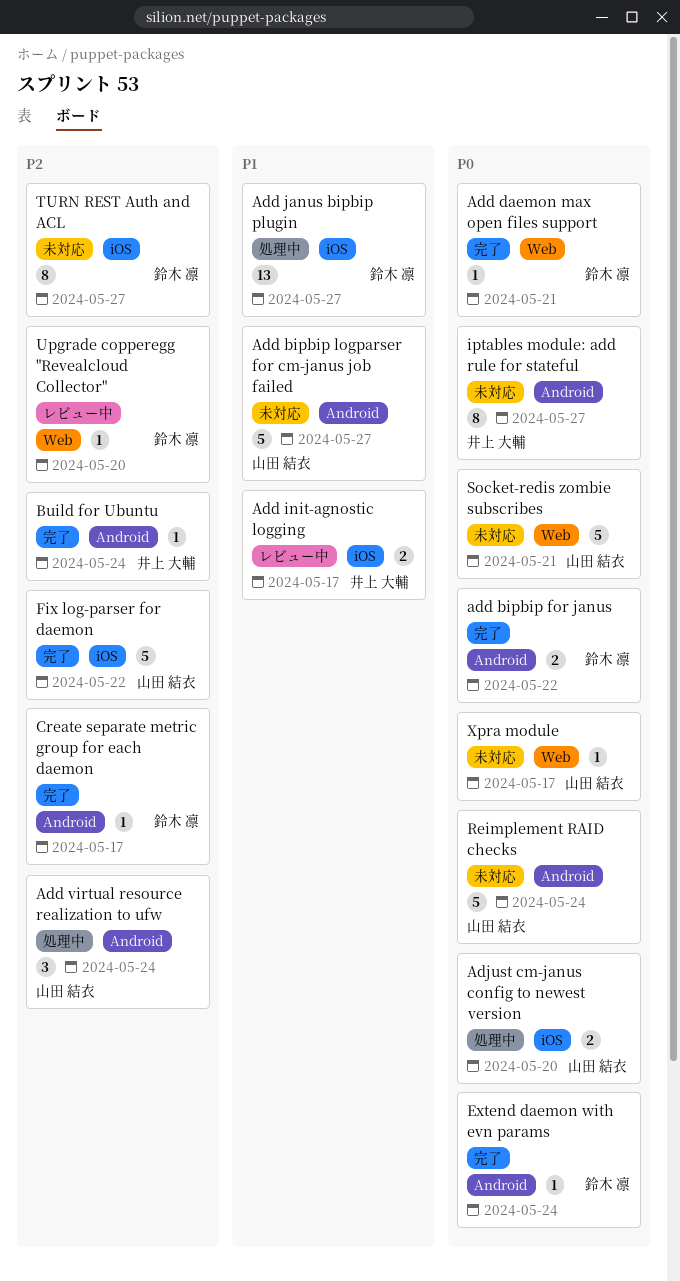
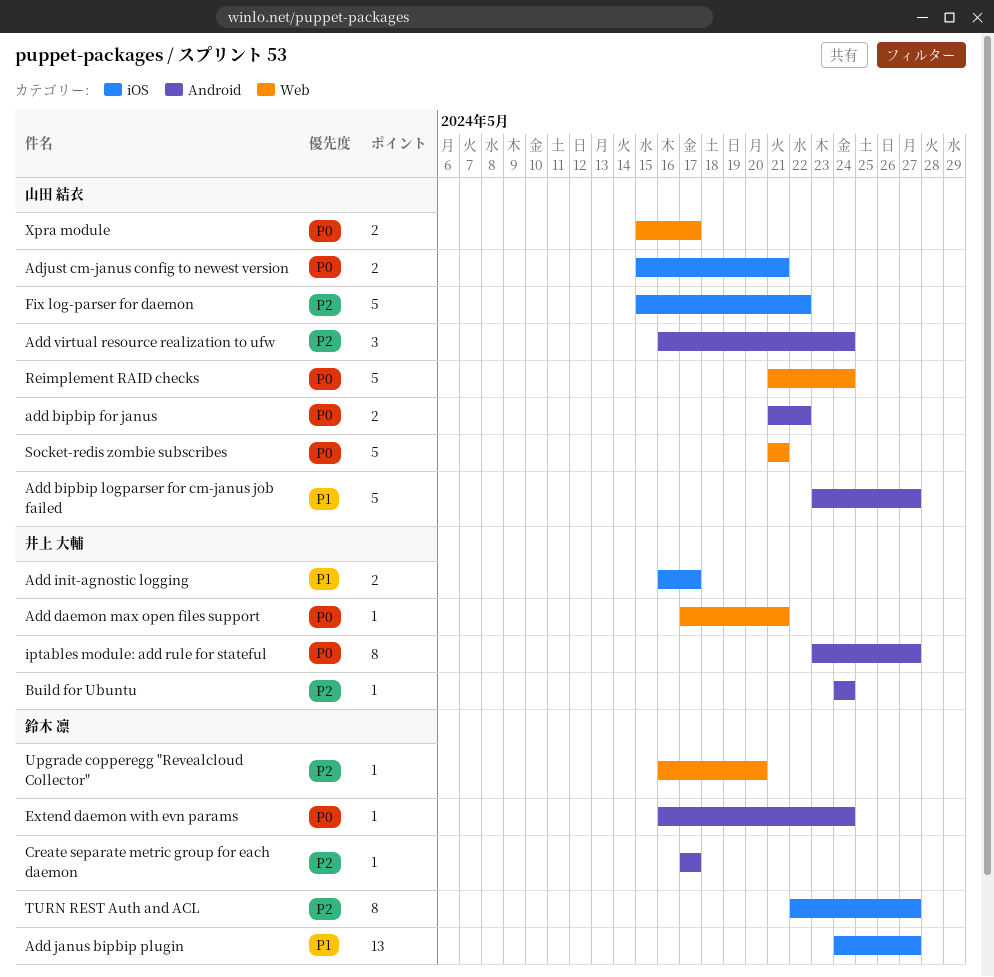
add bipbip for janus, owner: 鈴木 凛 -> 山田 結衣
Add daemon max open files support, owner: 鈴木 凛 -> 井上 大輔
Adjust cm-janus config to newest version, due: May 20 -> May 21
Reimplement RAID checks, label: Android -> Web
Xpra module, estimate: 1 -> 2

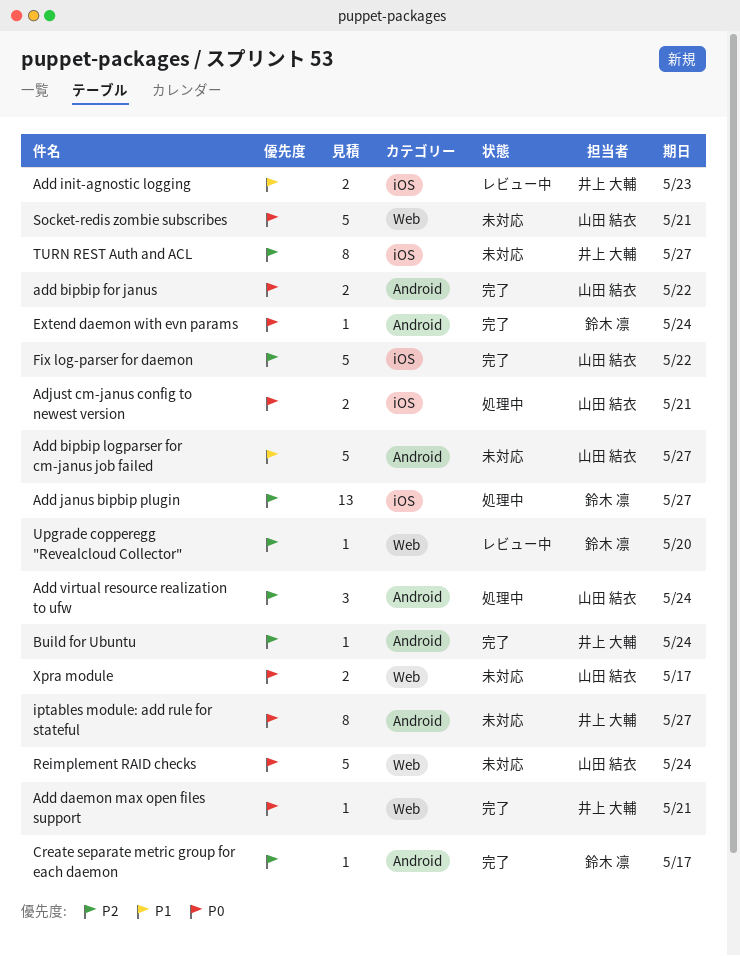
Add init-agnostic logging, due: May 17 -> May 23
Add janus bipbip plugin, priority: P1 -> P2
TURN REST Auth and ACL, owner: 鈴木 凛 -> 井上 大輔

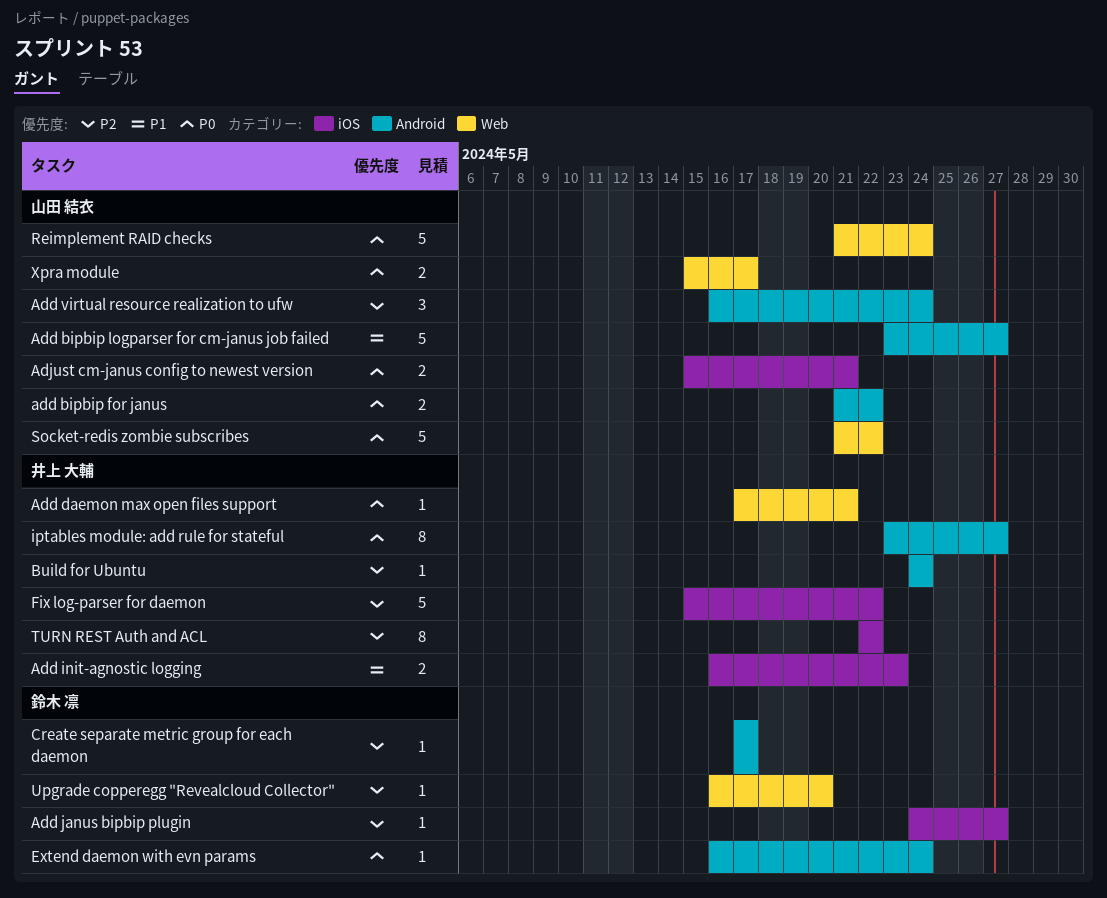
Add janus bipbip plugin, estimate: 13 -> 1
Fix log-parser for daemon, owner: 山田 結衣 -> 井上 大輔
Socket-redis zombie subscribes, due: May 21 -> May 22
TURN REST Auth and ACL, due: May 27 -> May 22

